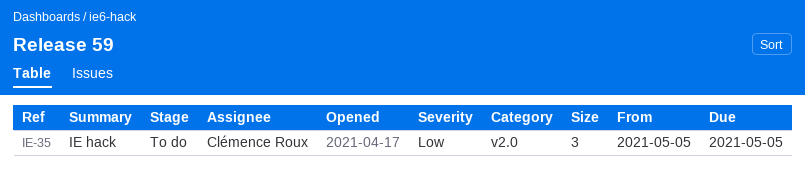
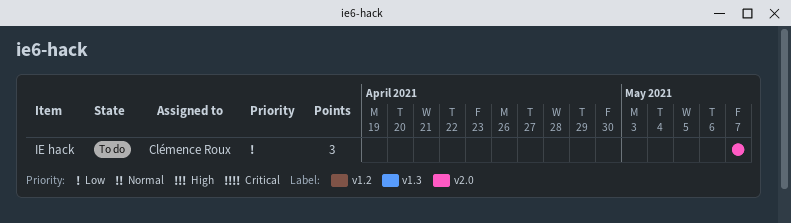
IE hack, start: May 5 -> May 7
IE hack, due: May 5 -> May 7

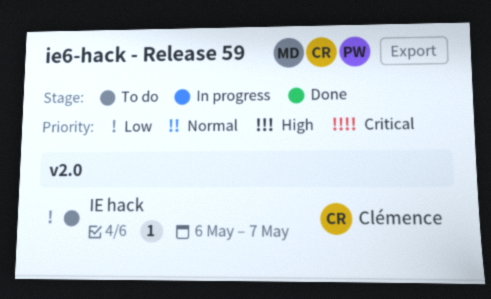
IE hack, estimate: 3 -> 1
IE hack, start: May 7 -> May 6

